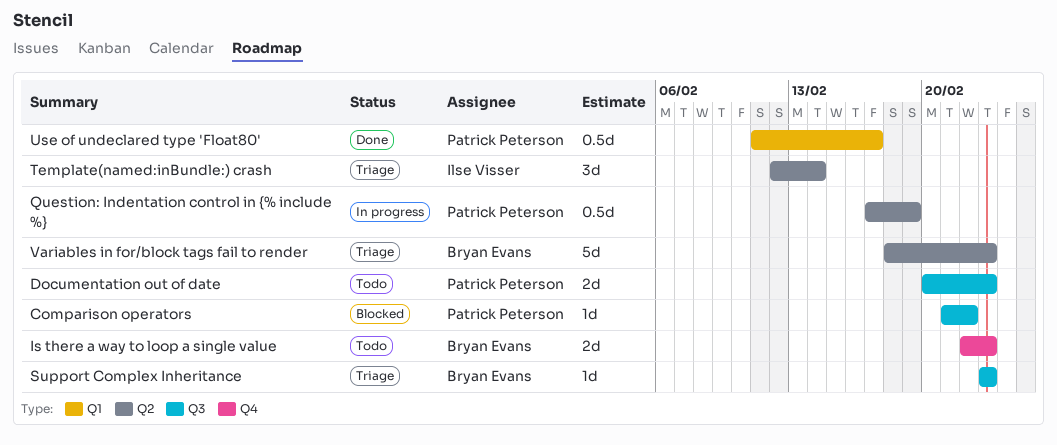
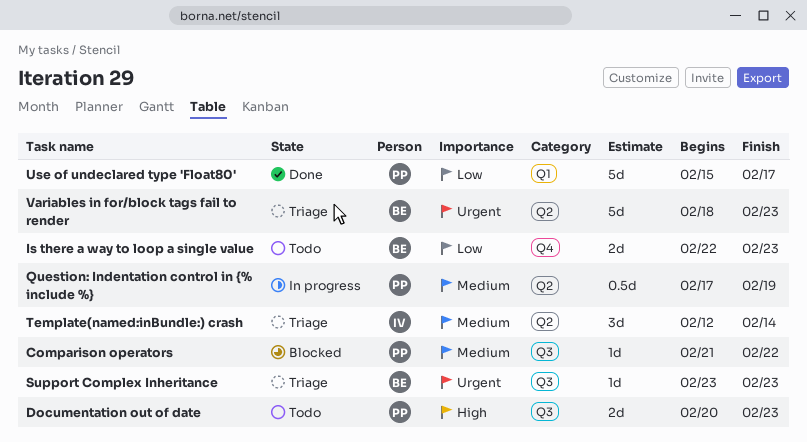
Use of undeclared type 'Float80', estimate: 0.5d -> 5d
Use of undeclared type 'Float80', start: Feb 11 -> Feb 15

